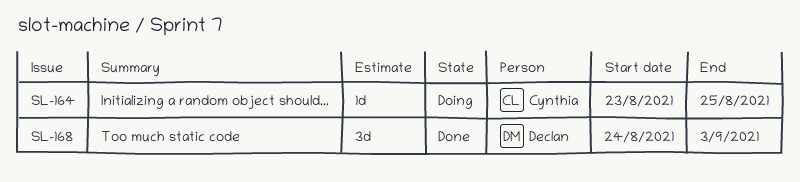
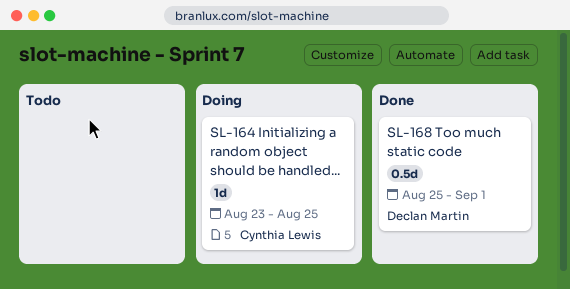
SL-168, estimate: 3d -> 0.5d
SL-168, start: Aug 24 -> Aug 25
SL-168, due: Sep 3 -> Sep 1

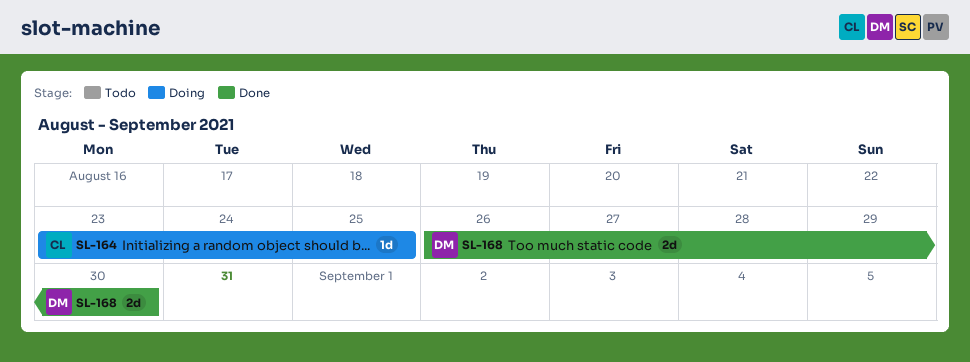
SL-168, estimate: 0.5d -> 2d
SL-168, start: Aug 25 -> Aug 26
SL-168, due: Sep 1 -> Aug 30

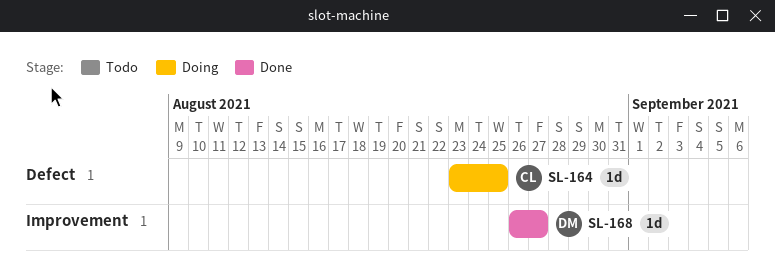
SL-168, estimate: 2d -> 1d
SL-168, due: Aug 30 -> Aug 27

